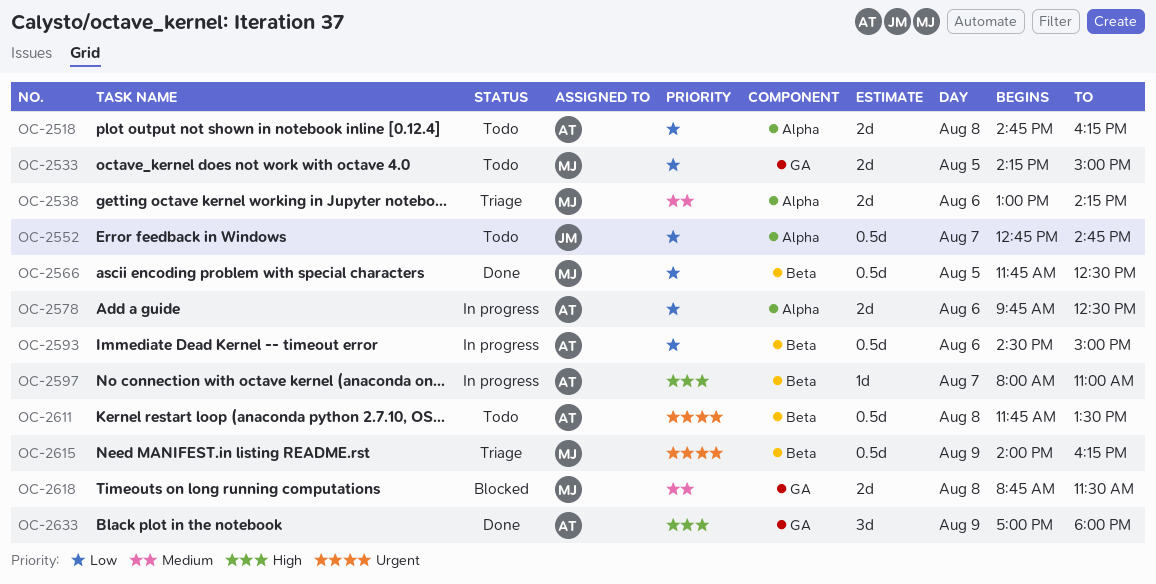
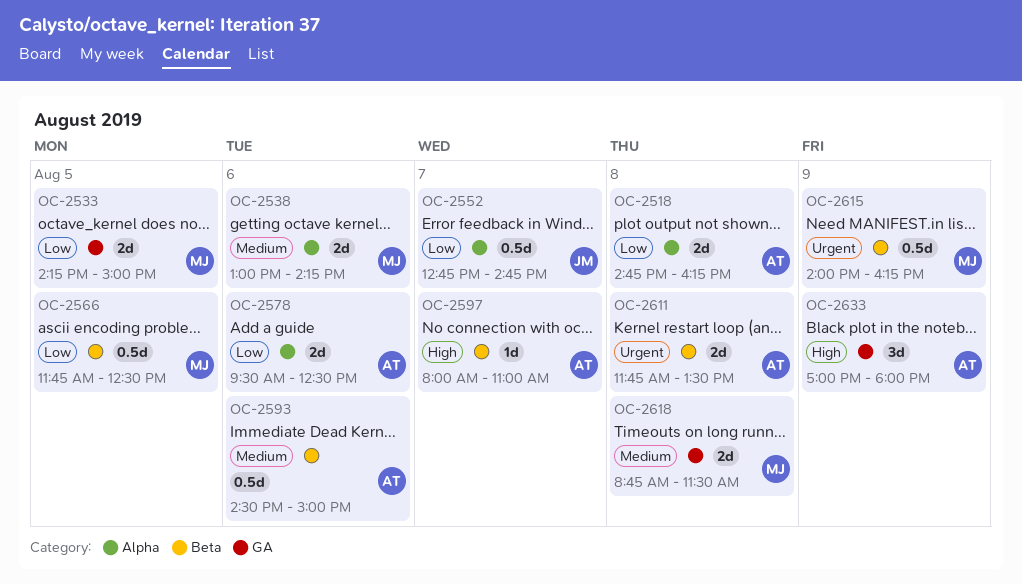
OC-2578, begins: 09:45 -> 09:30
OC-2593, priority: Low -> Medium
OC-2611, estimate: 0.5d -> 2d

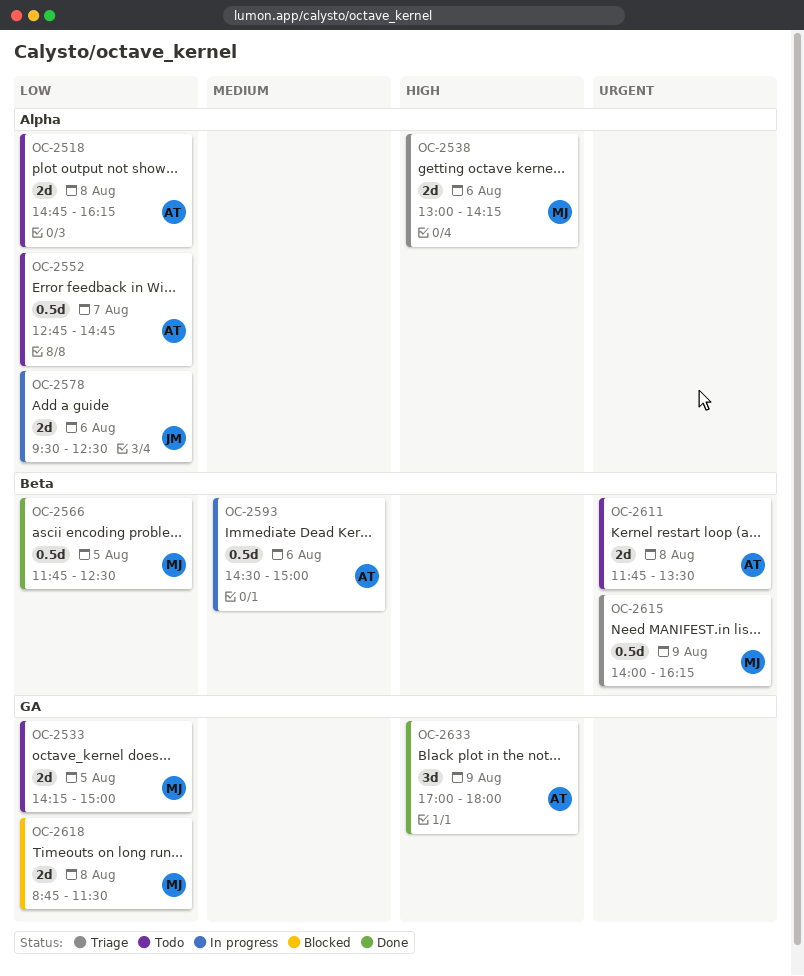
OC-2538, priority: Medium -> High
OC-2552, owner: JM -> AT
OC-2578, owner: AT -> JM
OC-2597: present -> none
OC-2618, priority: Medium -> Low

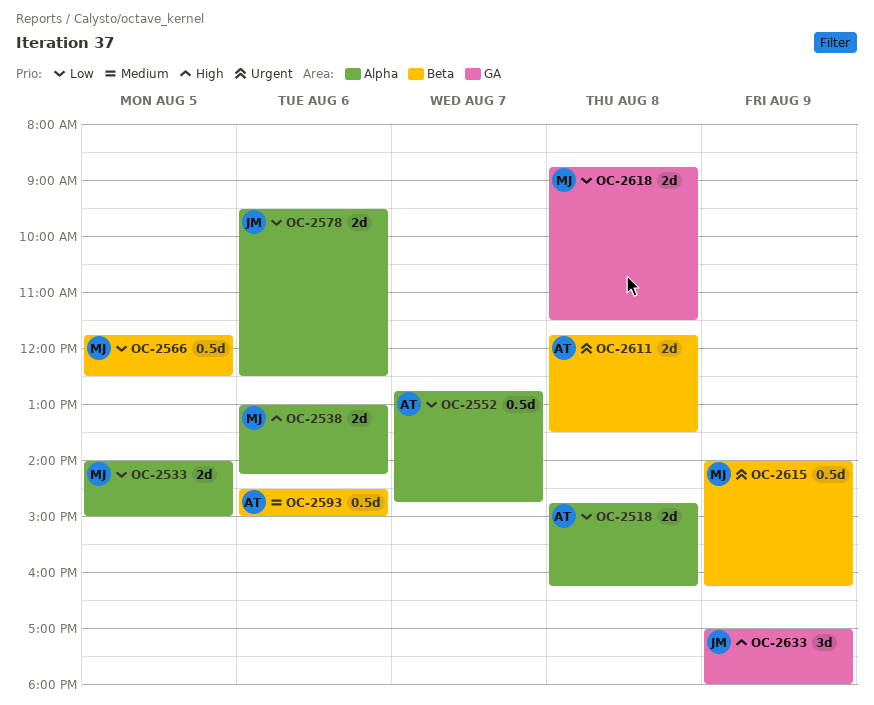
OC-2533, label: GA -> Alpha
OC-2533, begins: 14:15 -> 14:00
OC-2633, owner: AT -> JM

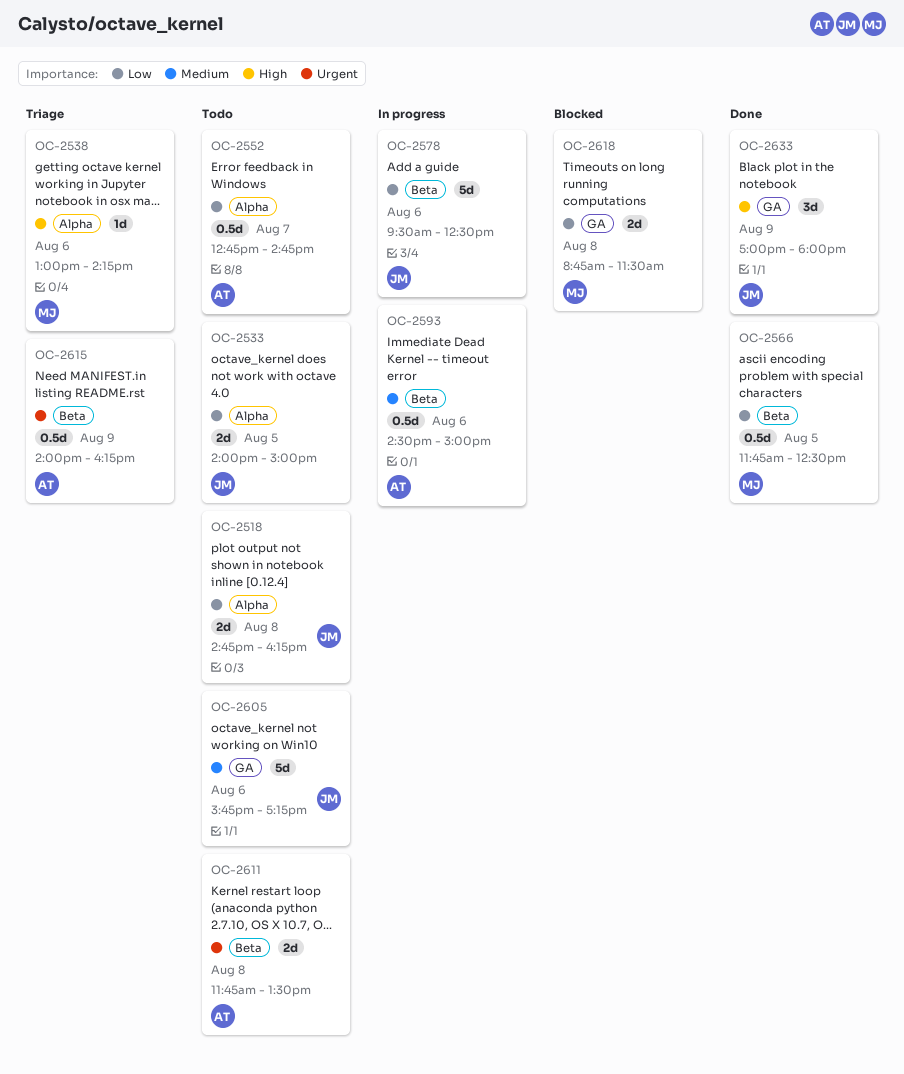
OC-2518, owner: AT -> JM
OC-2533, owner: MJ -> JM
OC-2538, estimate: 2d -> 1d
OC-2578, label: Alpha -> Beta
OC-2578, estimate: 2d -> 5d
OC-2605: none -> present
OC-2615, owner: MJ -> AT

